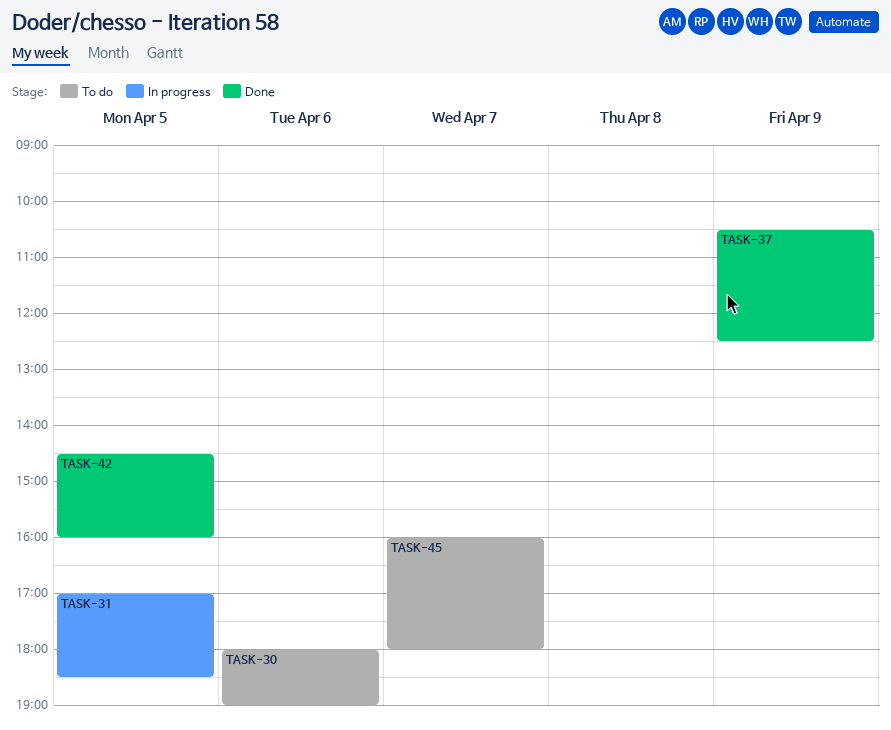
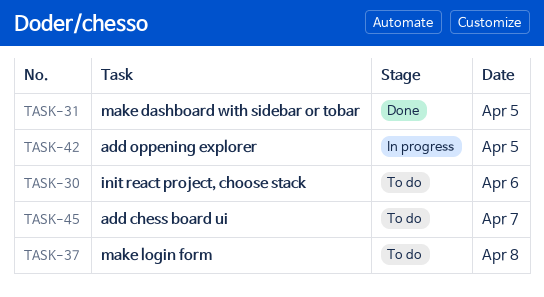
TASK-31, status: In progress -> Done
TASK-37, status: Done -> To do
TASK-37, day: Apr 9 -> Apr 8
TASK-42, status: Done -> In progress

